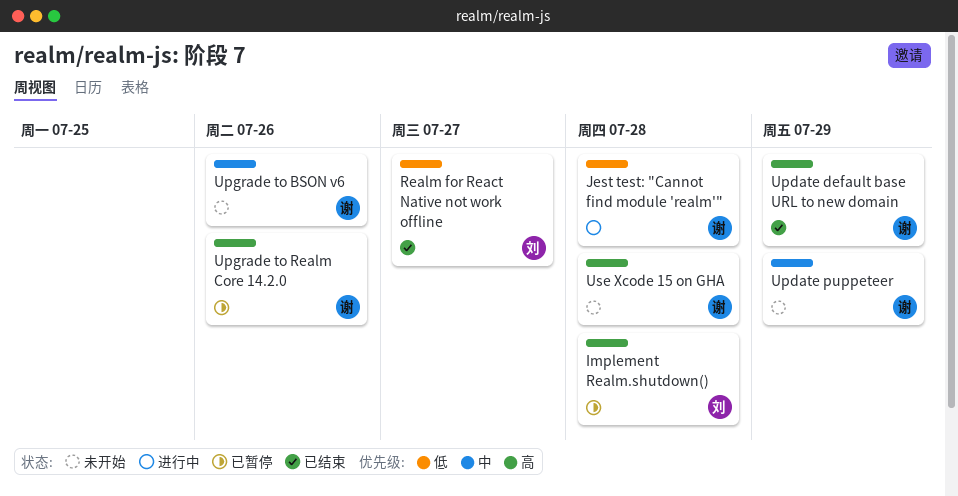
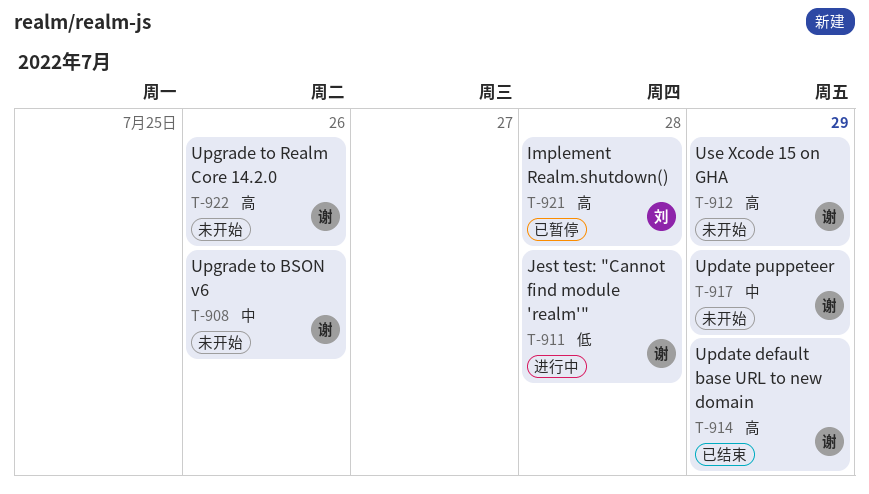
Realm for React Native not work offline: present -> none
Upgrade to Realm Core 14.2.0, status: 已暂停 -> 未开始
Use Xcode 15 on GHA, due: Jul 28 -> Jul 29

